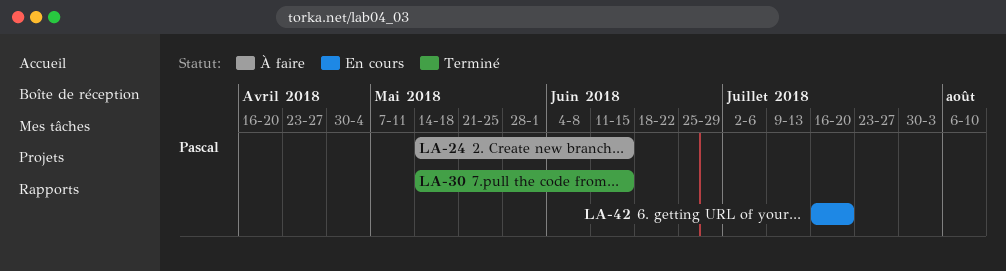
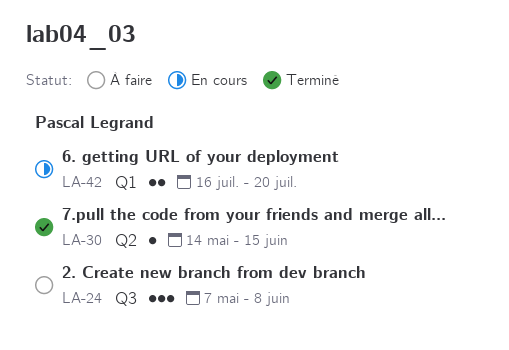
LA-24, start: May 14 -> May 7
LA-24, due: Jun 15 -> Jun 8

